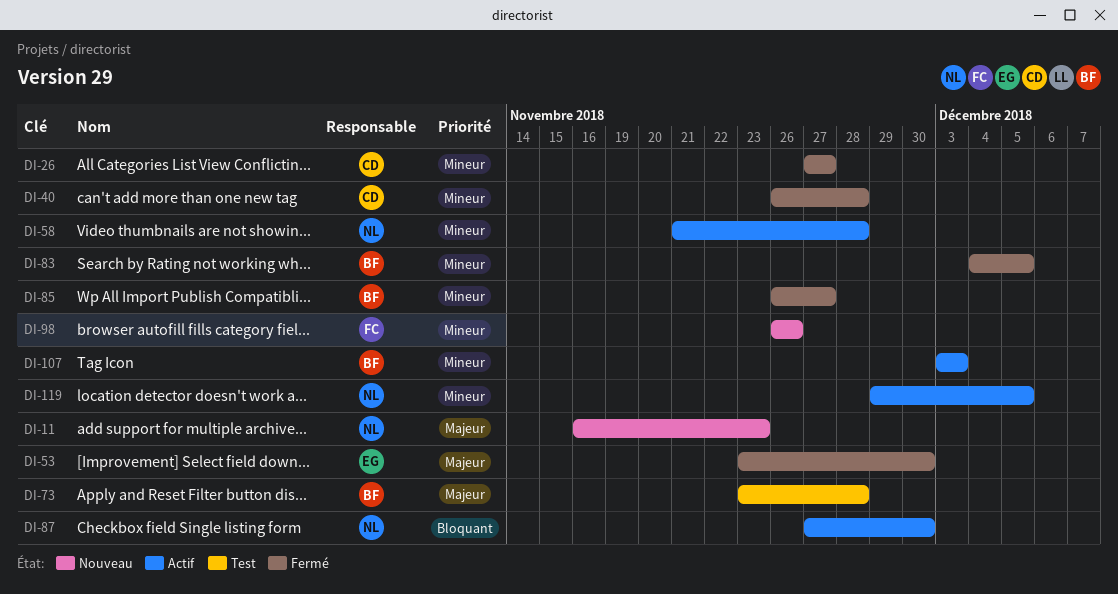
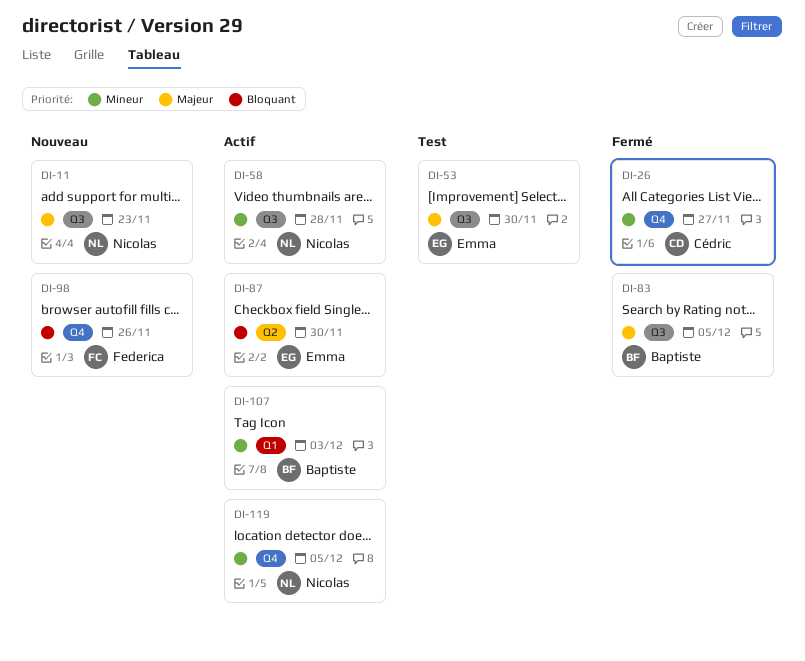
DI-40: present -> none
DI-53, status: Fermé -> Test
DI-73: present -> none
DI-83, priority: Mineur -> Majeur
DI-85: present -> none
DI-87, owner: Nicolas -> Emma
DI-98, priority: Mineur -> Bloquant

